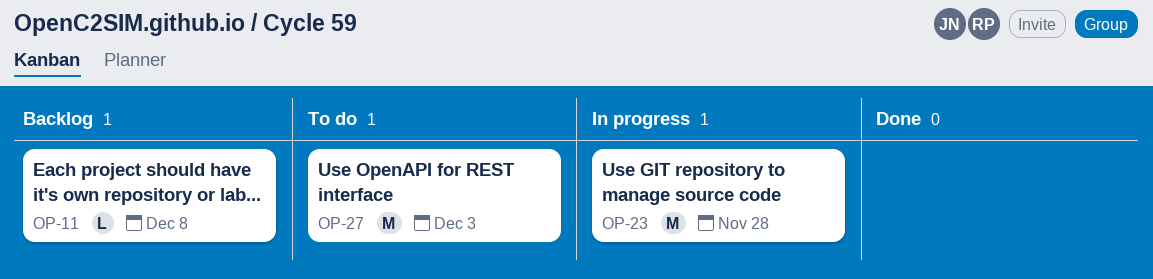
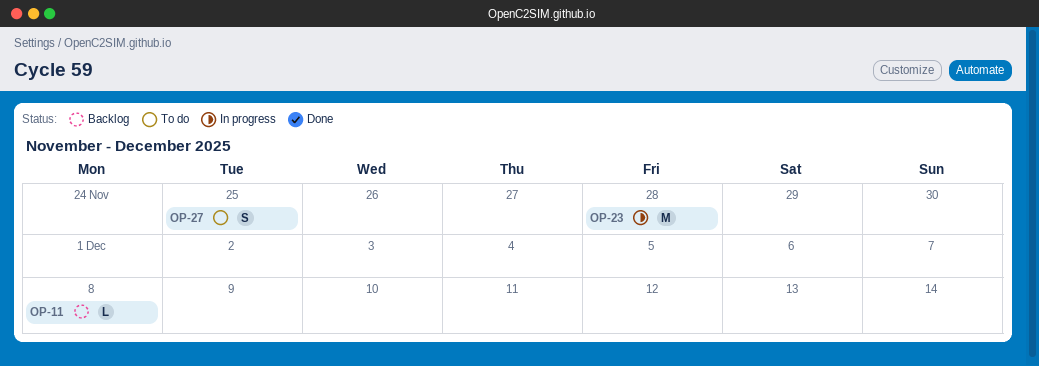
OP-27, estimate: M -> S
OP-27, due: Dec 3 -> Nov 25

